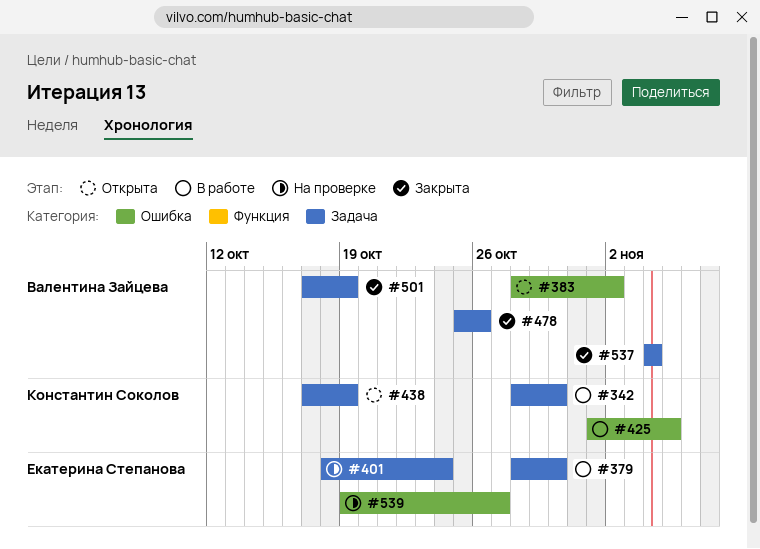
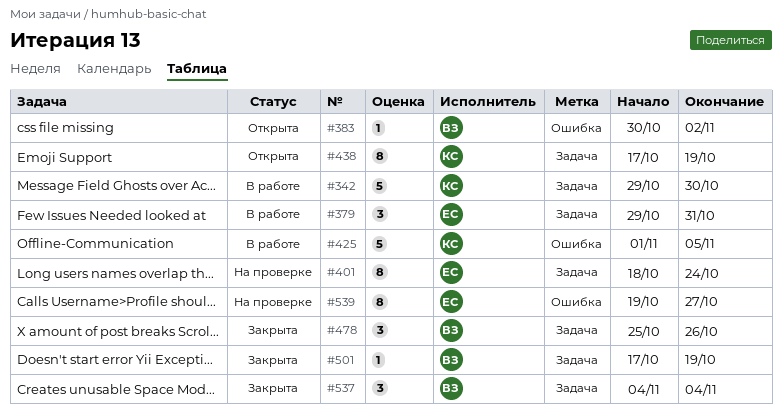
#342, start: Oct 28 -> Oct 29
#379, start: Oct 28 -> Oct 29
#379, due: Oct 30 -> Oct 31
#383, start: Oct 28 -> Oct 30

